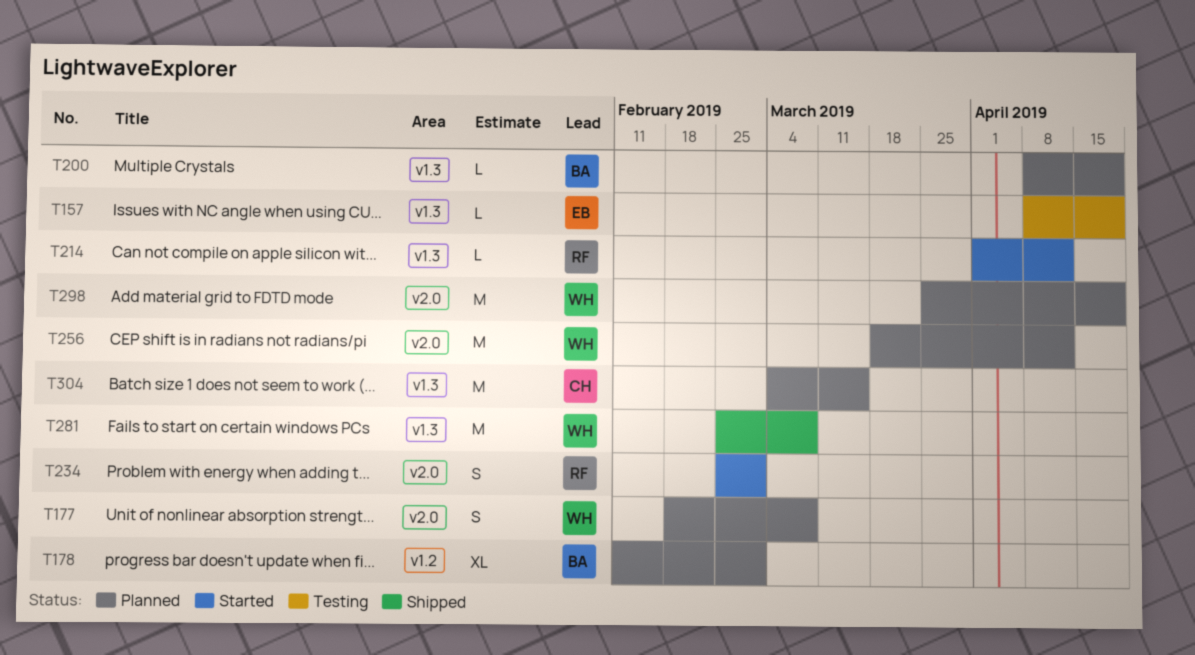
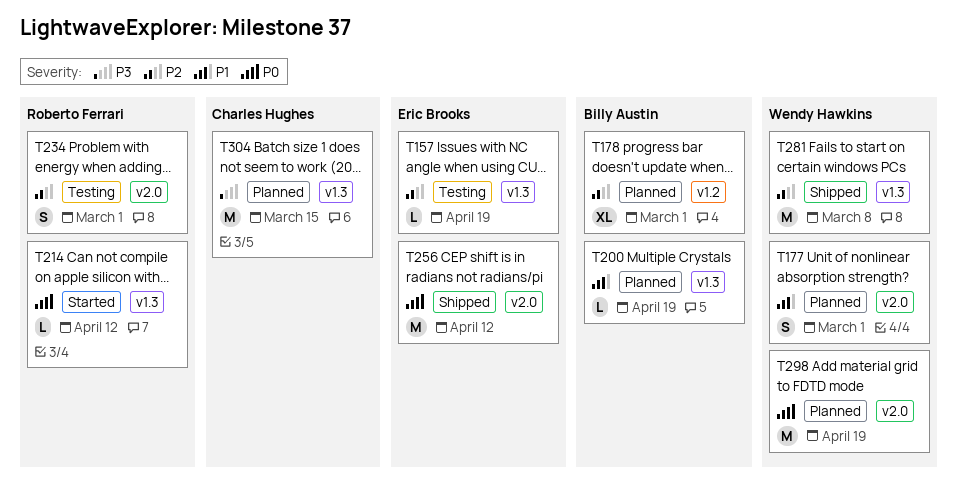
T177, due: Mar 8 -> Mar 1
T234, status: Started -> Testing
T256, status: Planned -> Shipped
T256, owner: Wendy Hawkins -> Eric Brooks

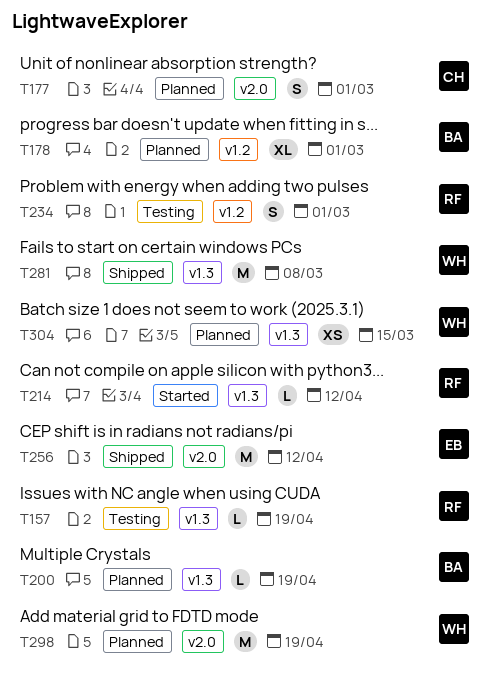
T157, owner: Eric Brooks -> Roberto Ferrari
T177, owner: Wendy Hawkins -> Charles Hughes
T234, label: v2.0 -> v1.2
T304, owner: Charles Hughes -> Wendy Hawkins
T304, estimate: M -> XS

